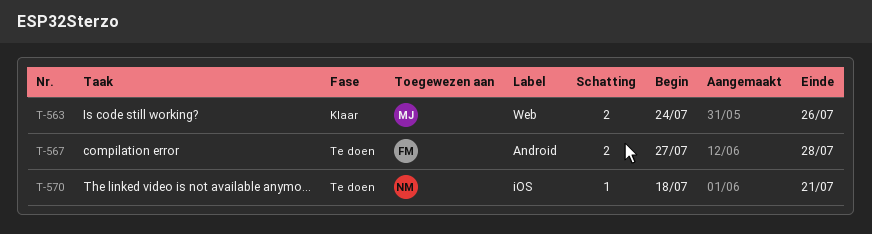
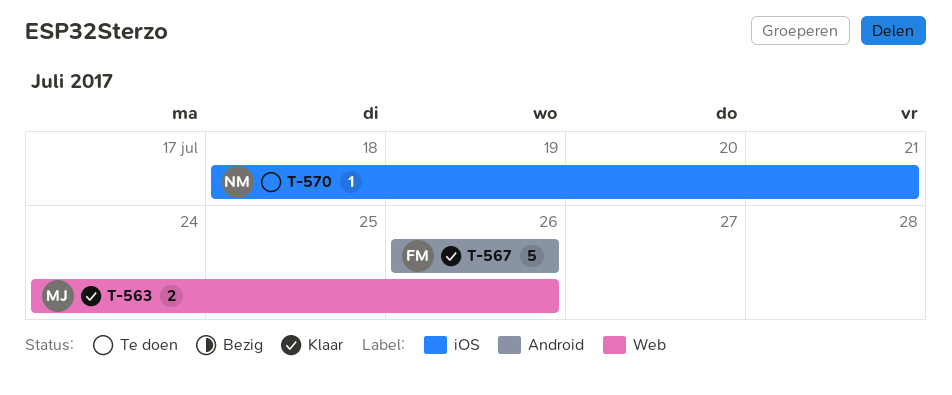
T-567, status: Te doen -> Klaar
T-567, estimate: 2 -> 5
T-567, start: Jul 27 -> Jul 26
T-567, due: Jul 28 -> Jul 26

